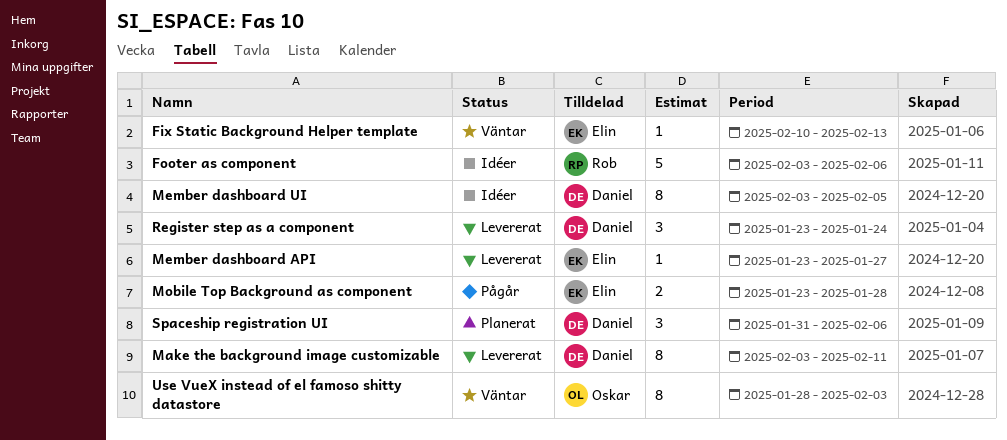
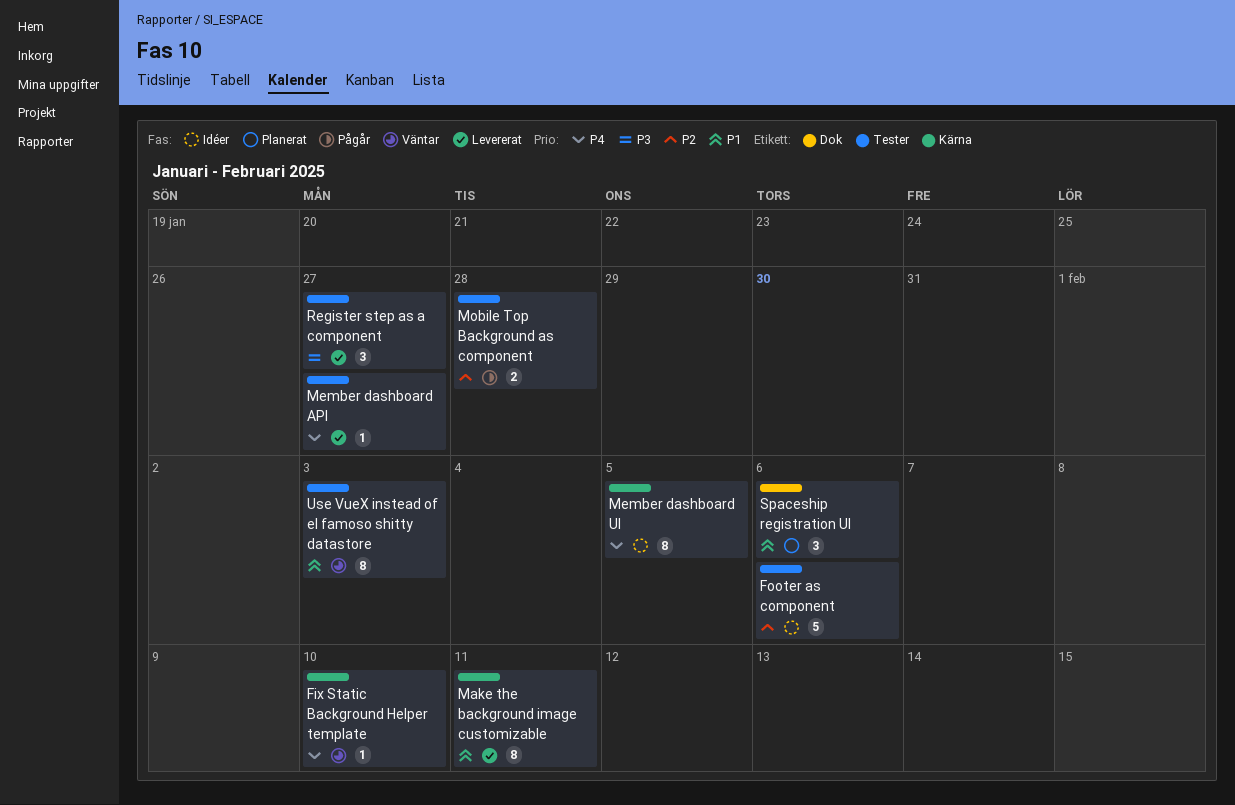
Fix Static Background Helper template, due: Feb 13 -> Feb 10
Register step as a component, due: Jan 24 -> Jan 27

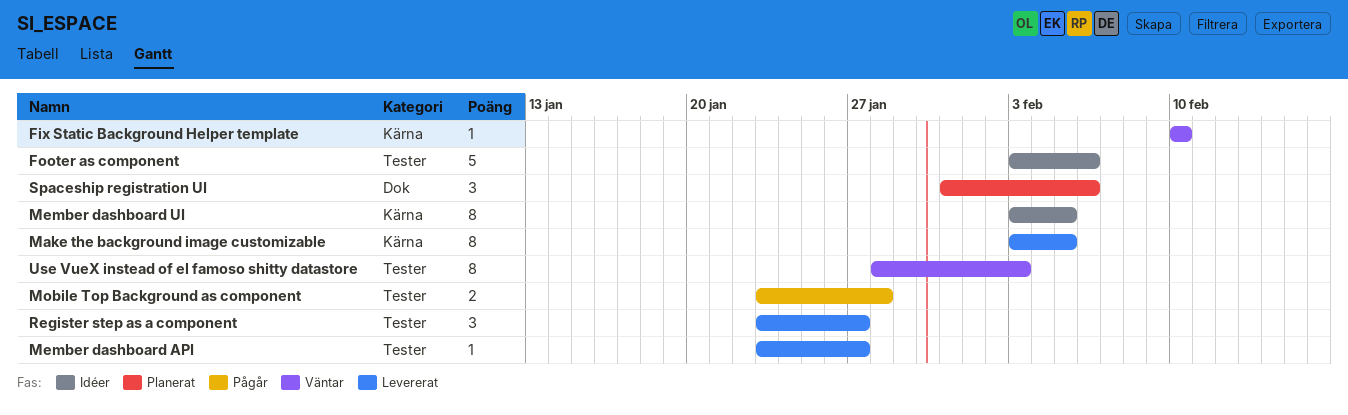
Make the background image customizable, due: Feb 11 -> Feb 5

